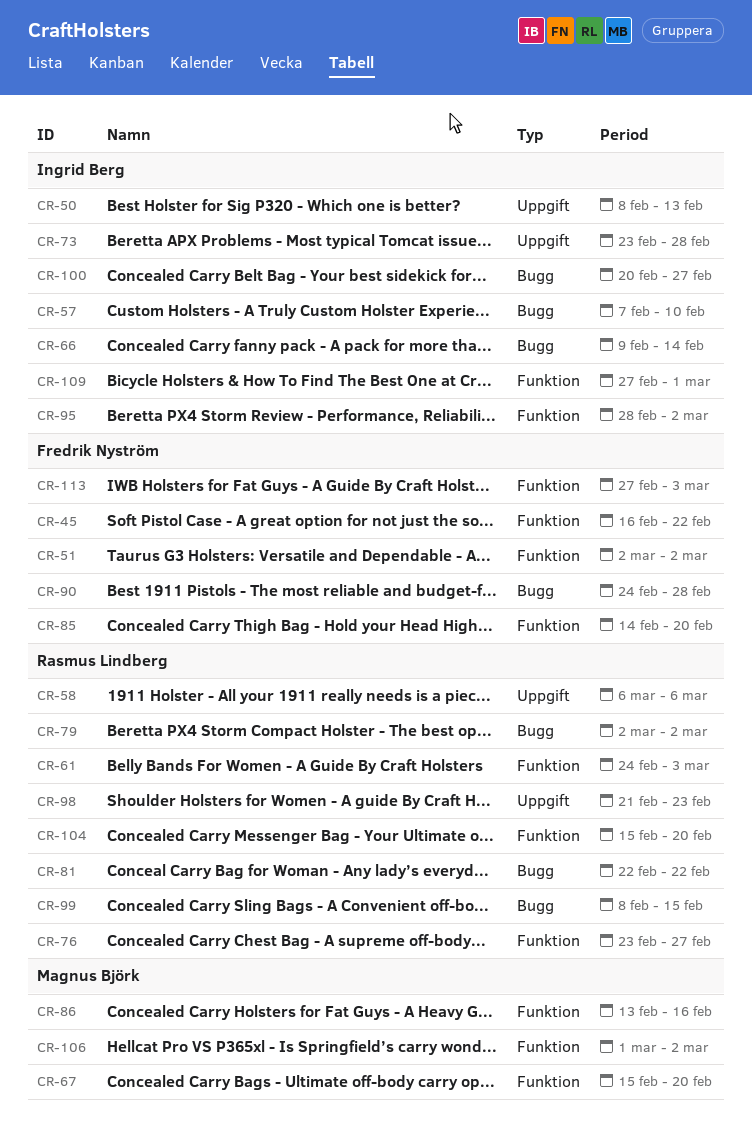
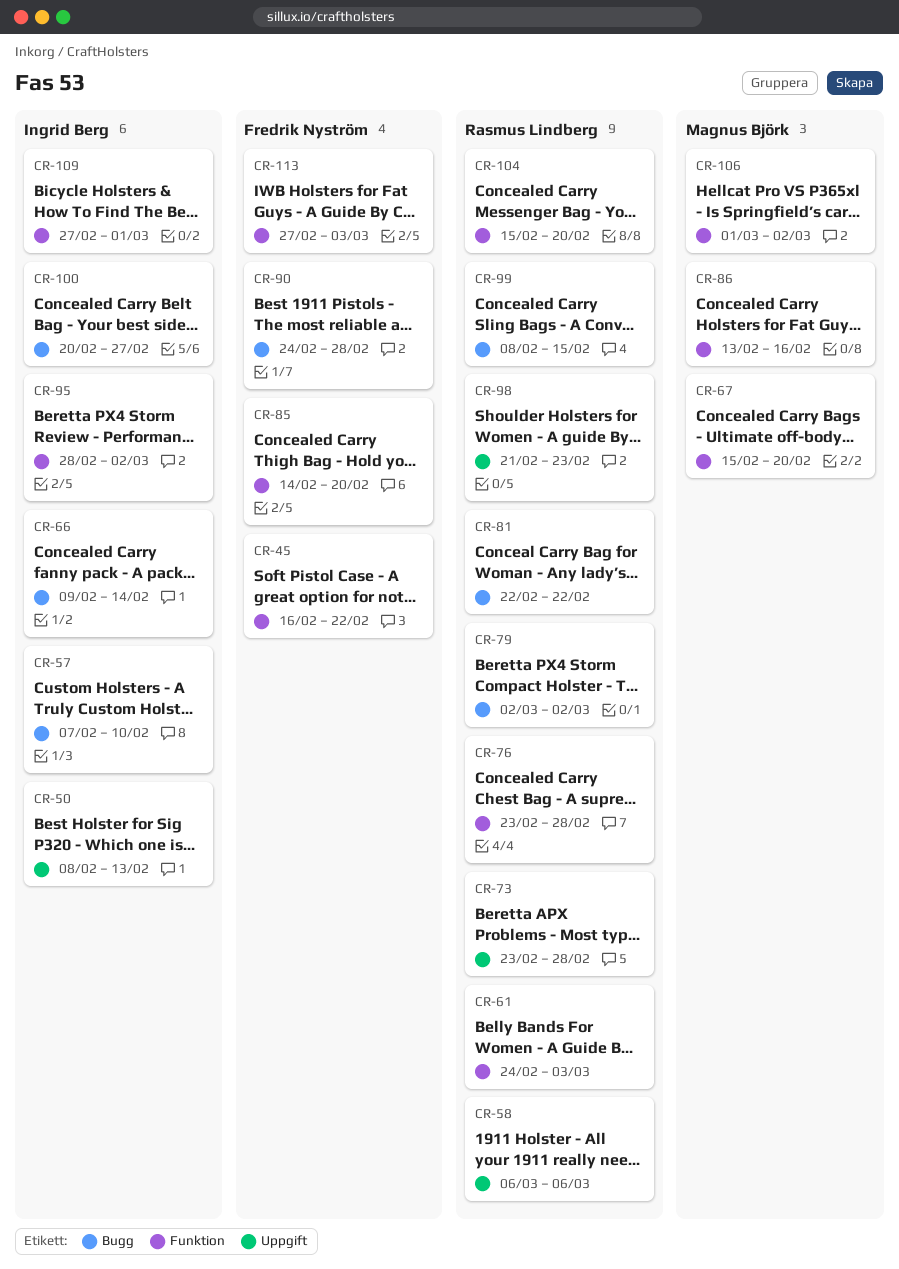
CR-51: present -> none
CR-73, owner: Ingrid Berg -> Rasmus Lindberg
CR-76, due: Feb 27 -> Feb 28

